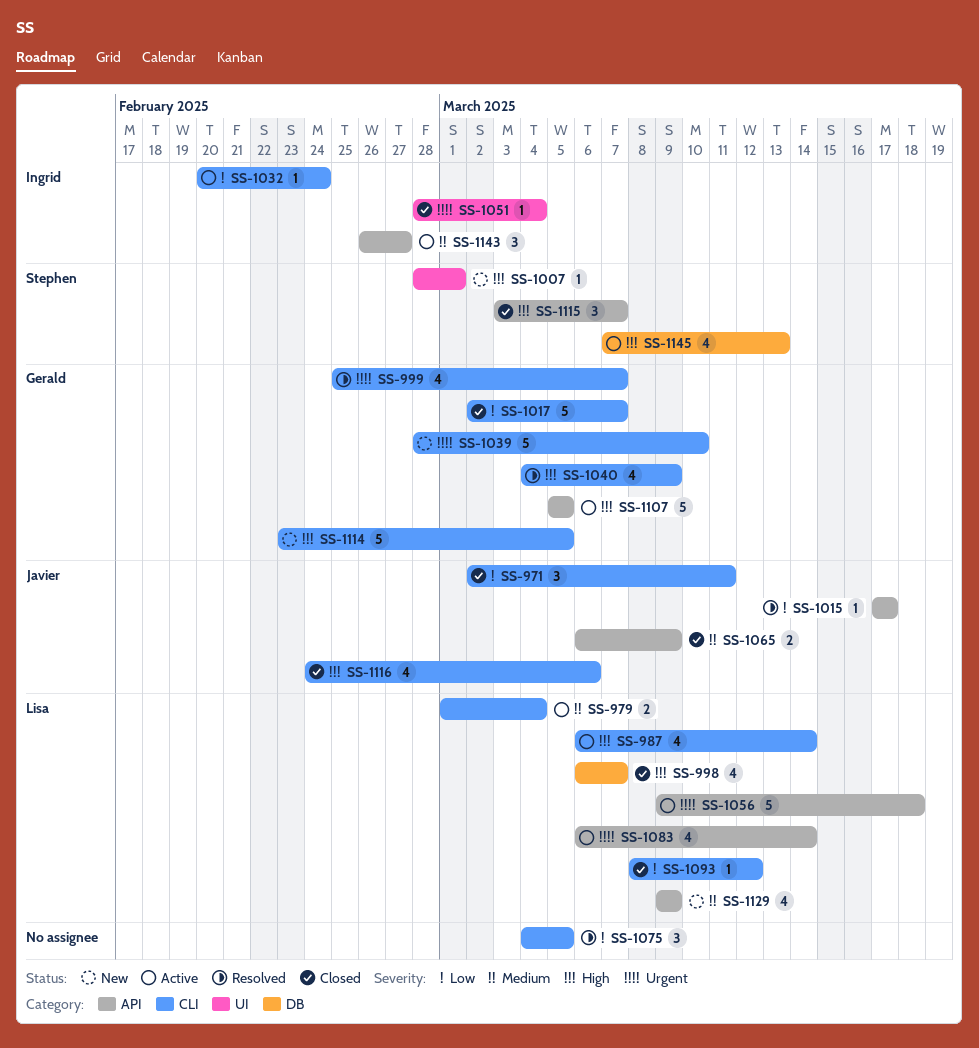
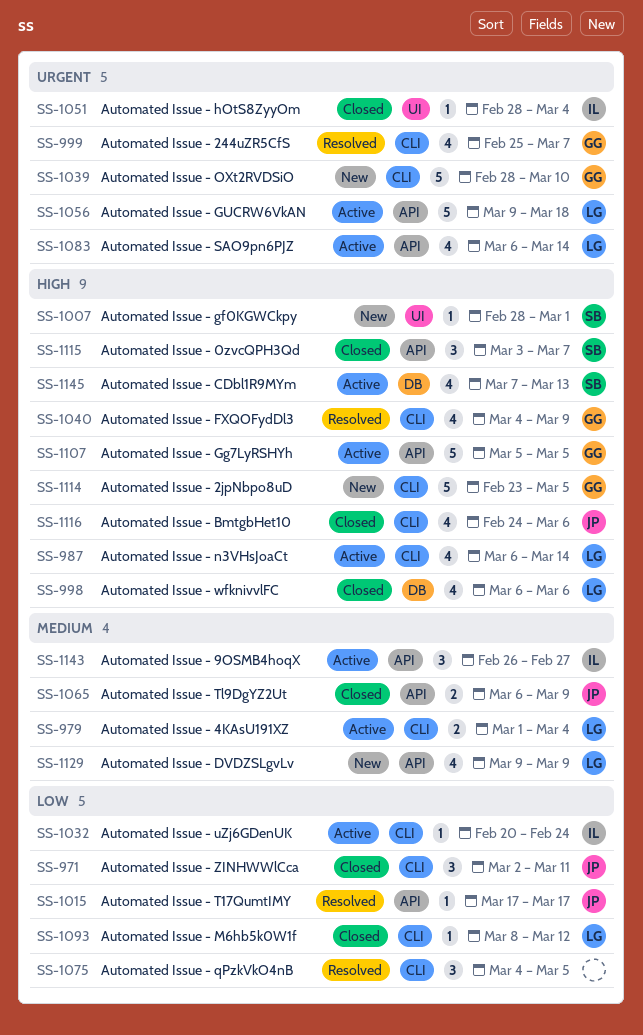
SS-998, due: Mar 7 -> Mar 6
SS-1017: present -> none

